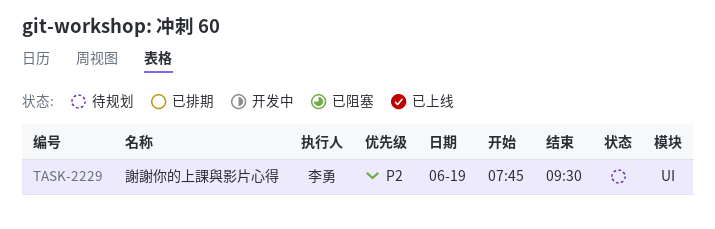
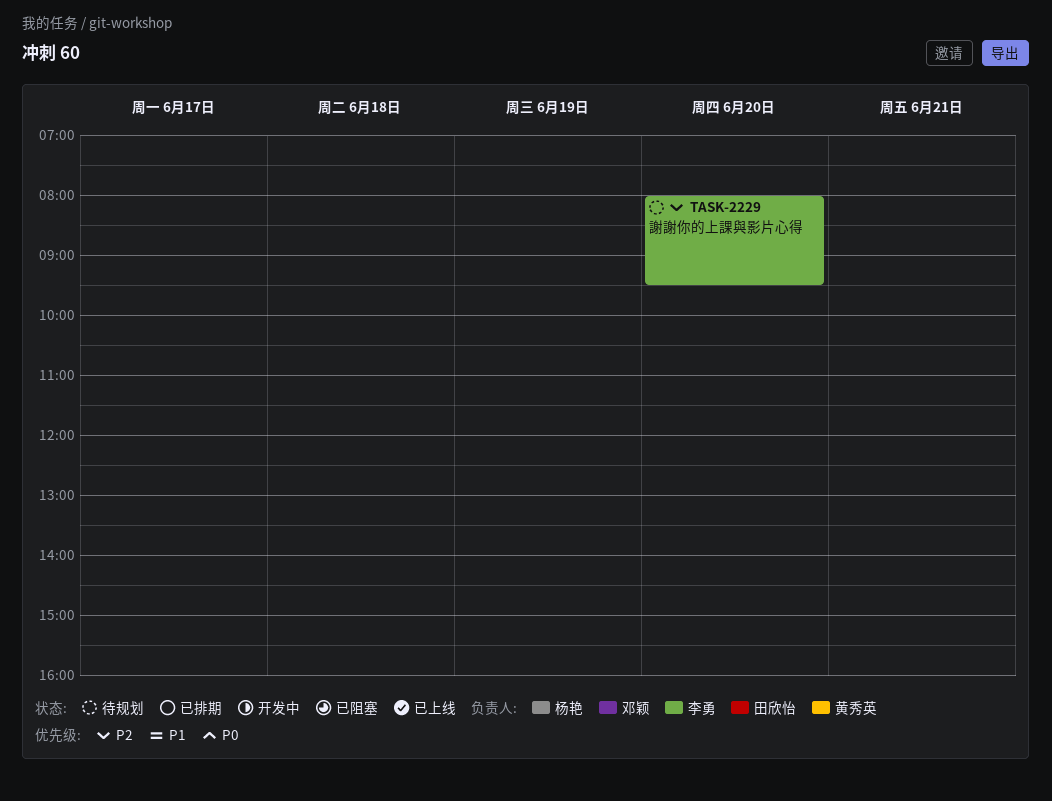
TASK-2229, day: Jun 19 -> Jun 20
TASK-2229, begins: 07:45 -> 08:00

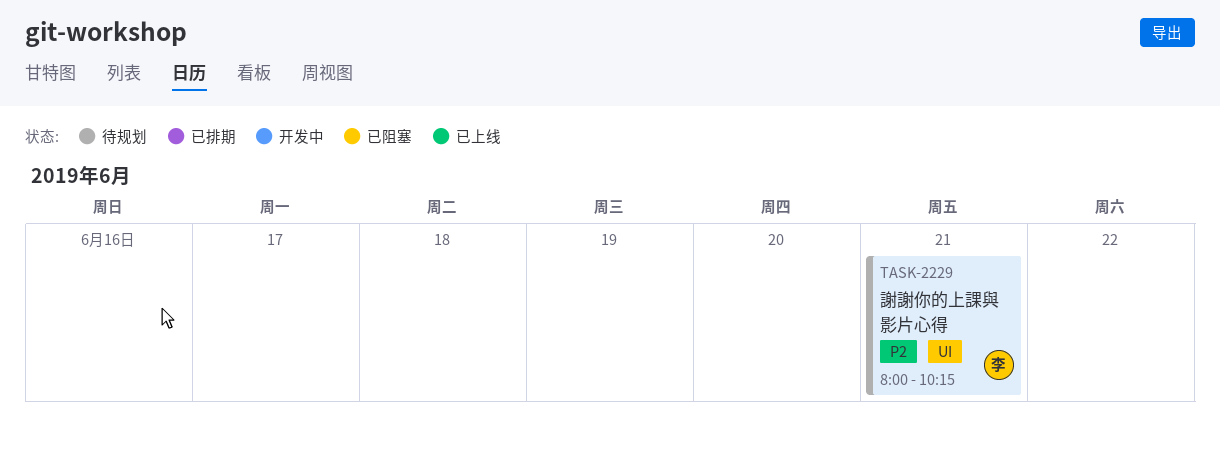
TASK-2229, day: Jun 20 -> Jun 21
TASK-2229, ends: 09:30 -> 10:15

